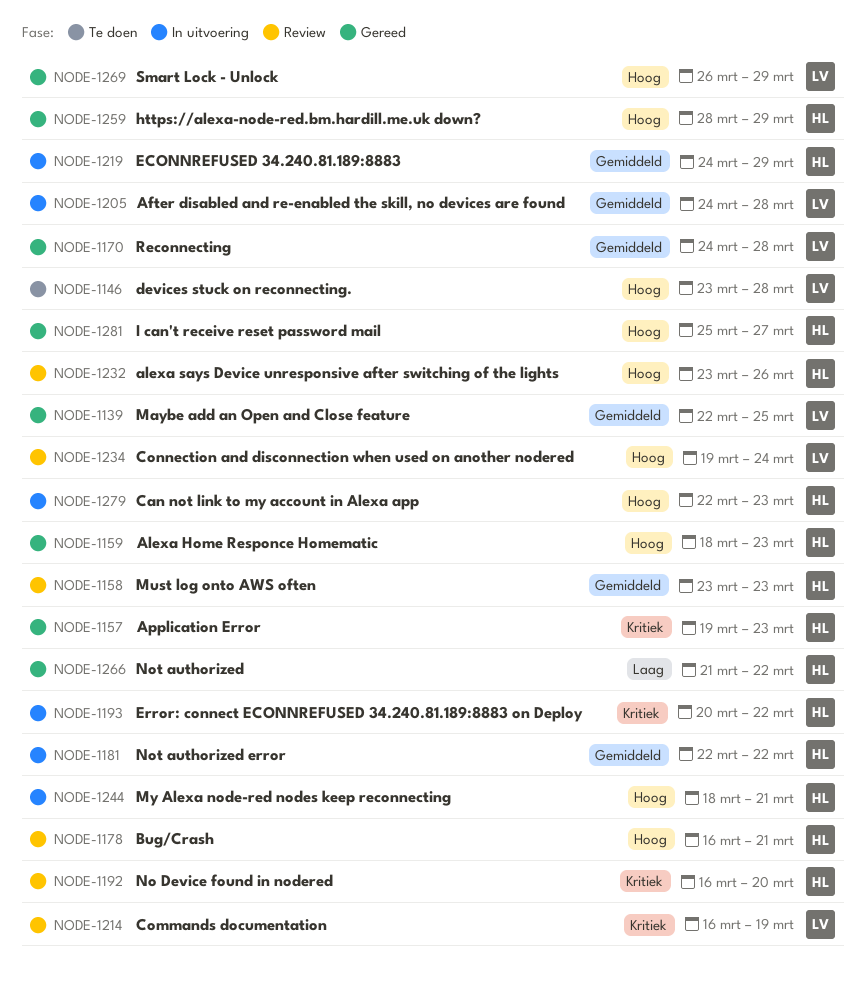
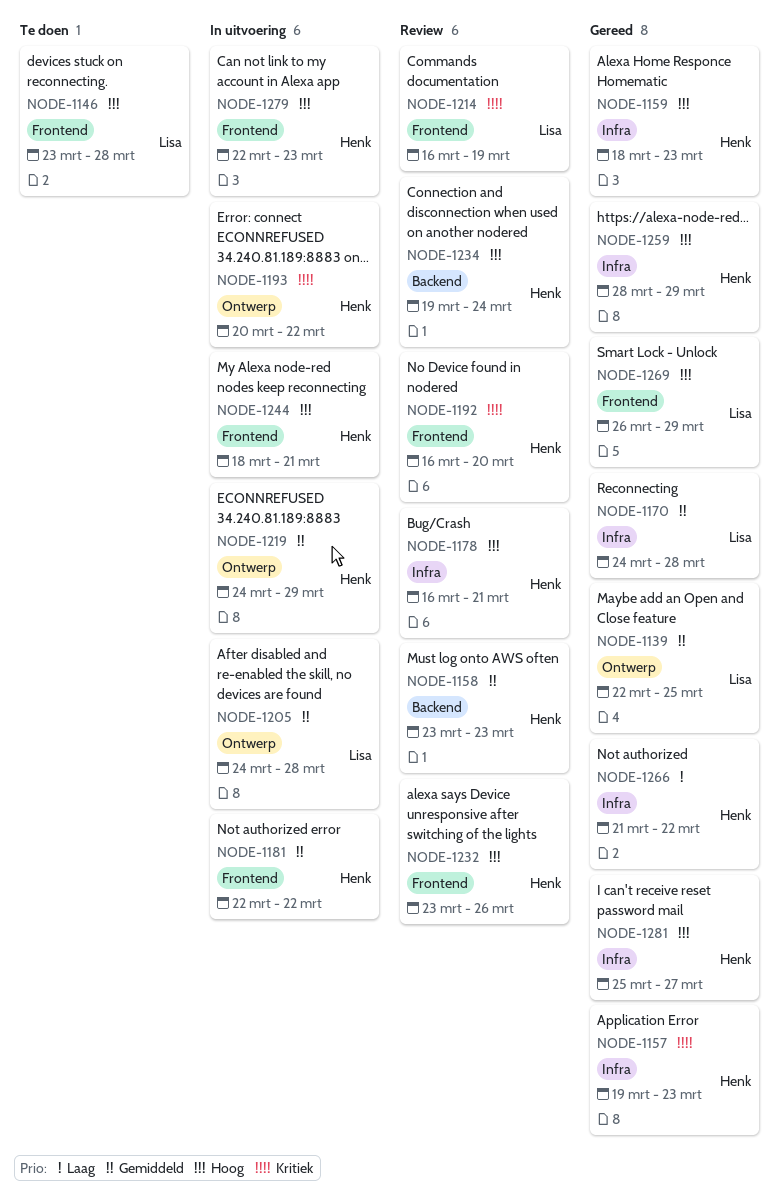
NODE-1234, owner: Lisa -> Henk

